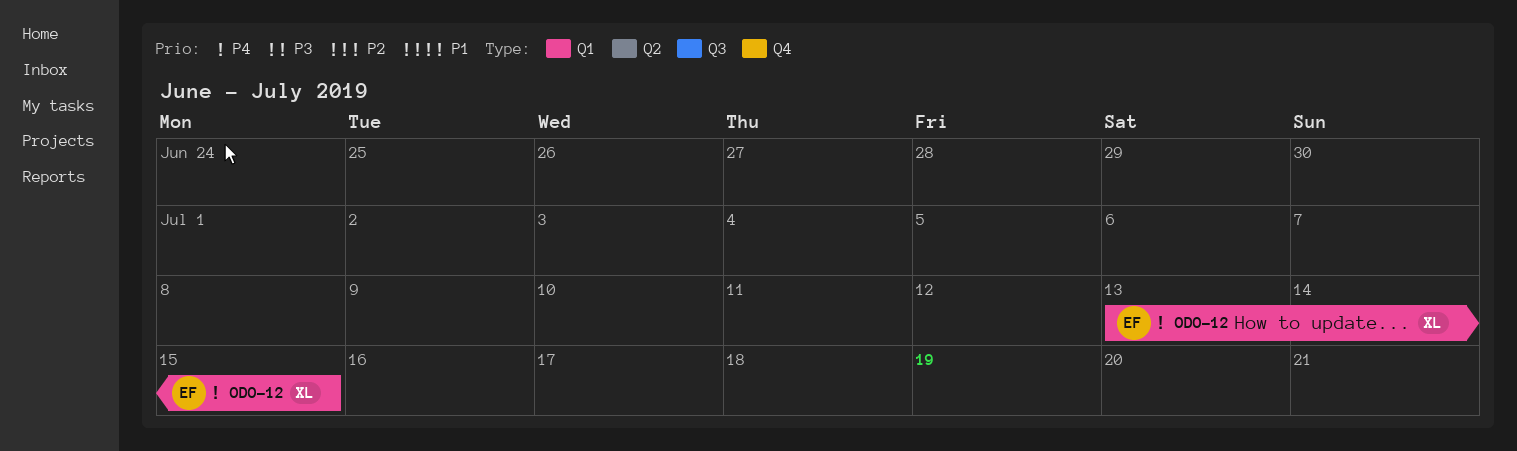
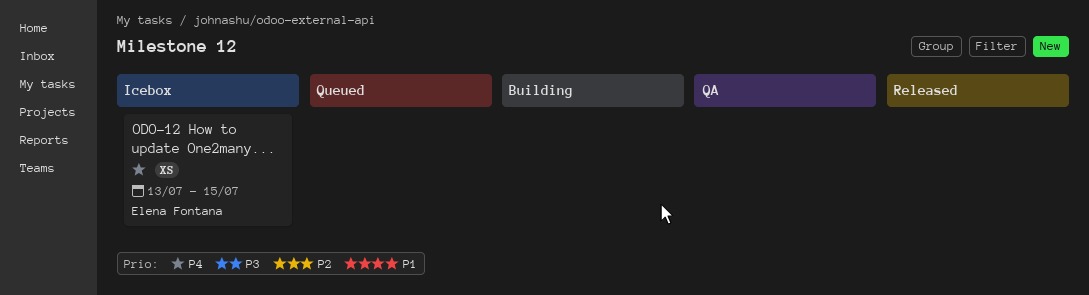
ODO-12, estimate: XL -> XS

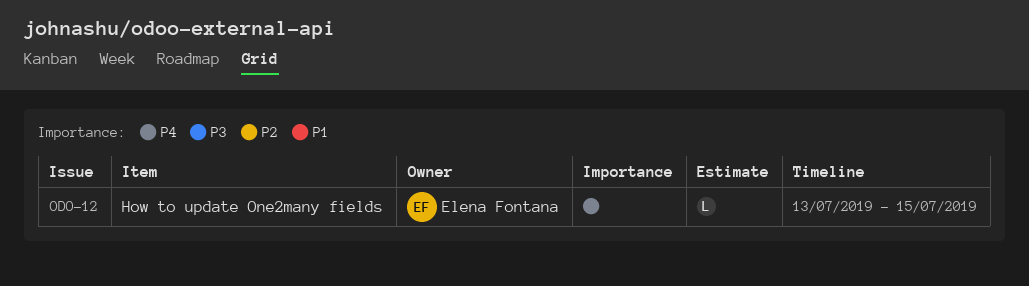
ODO-12, estimate: XS -> L

